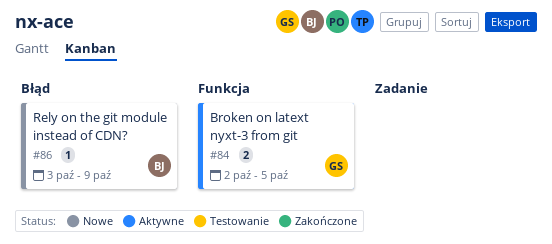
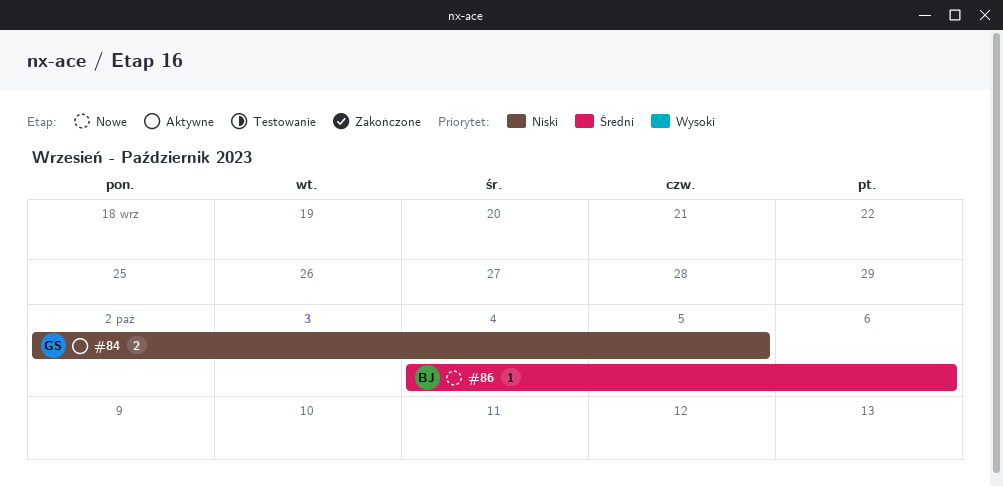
#86, start: Oct 3 -> Oct 4
#86, due: Oct 9 -> Oct 6

